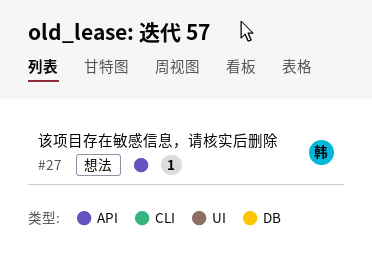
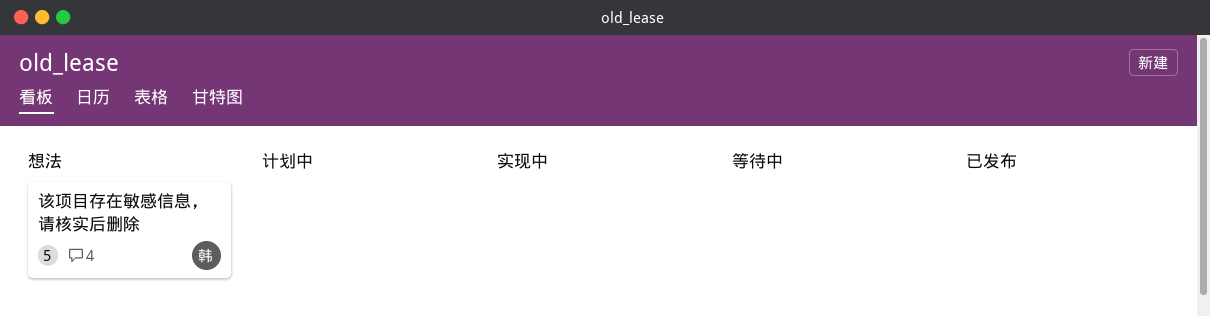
该项目存在敏感信息，请核实后删除, estimate: 1 -> 5

